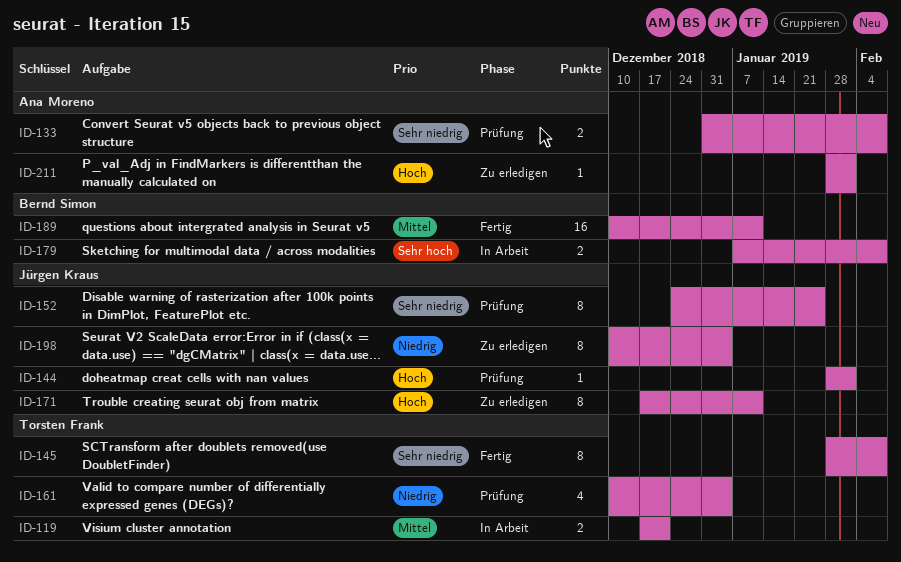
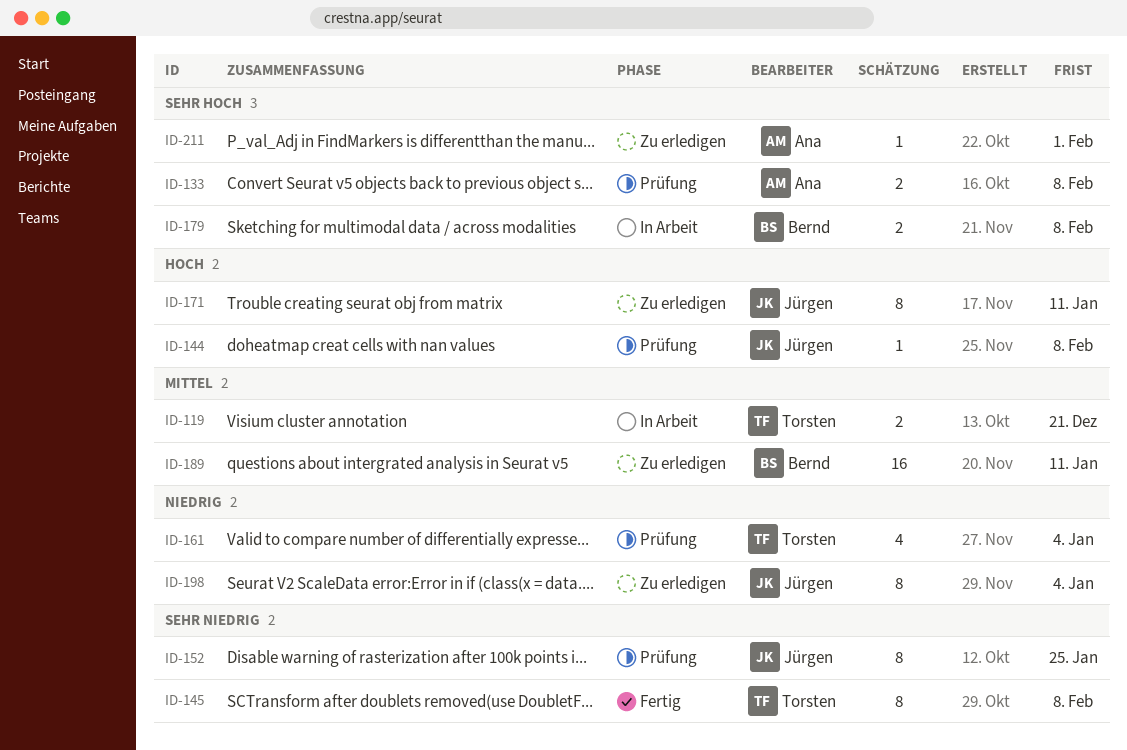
ID-133, priority: Sehr niedrig -> Sehr hoch
ID-144, due: Feb 1 -> Feb 8
ID-189, status: Fertig -> Zu erledigen
ID-211, priority: Hoch -> Sehr hoch

